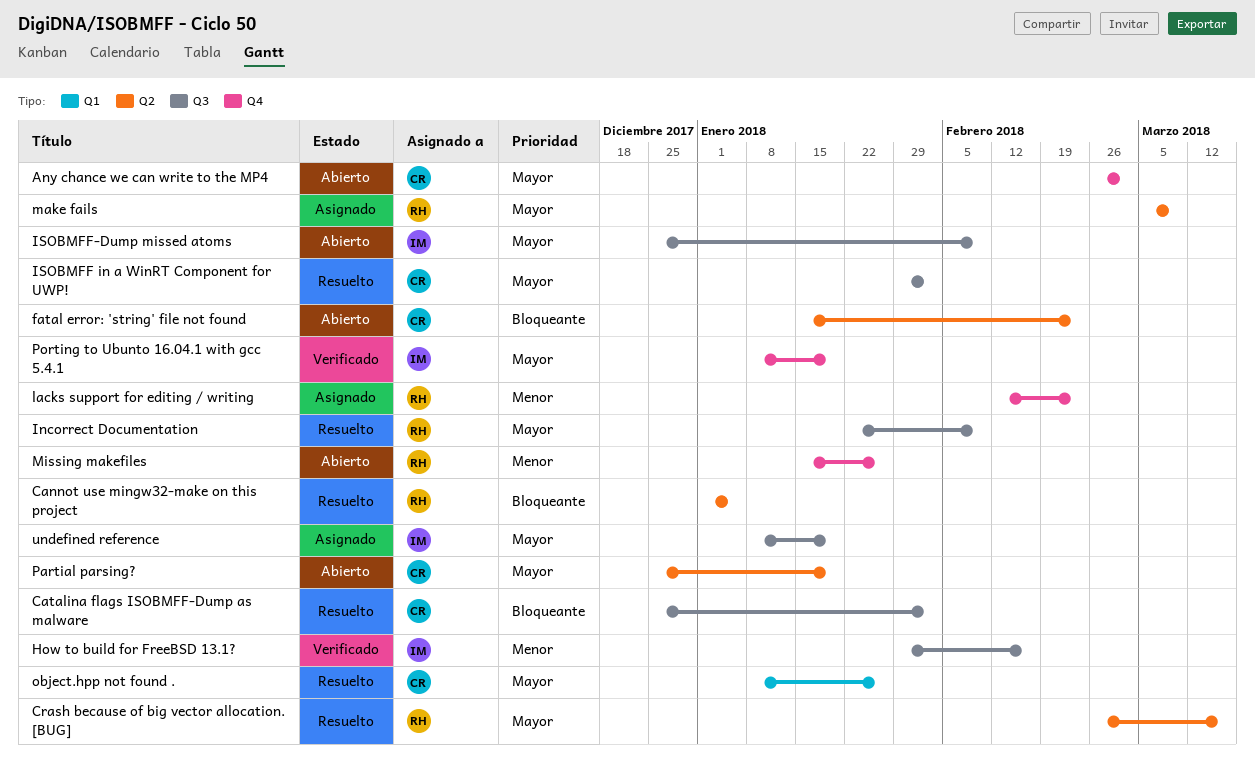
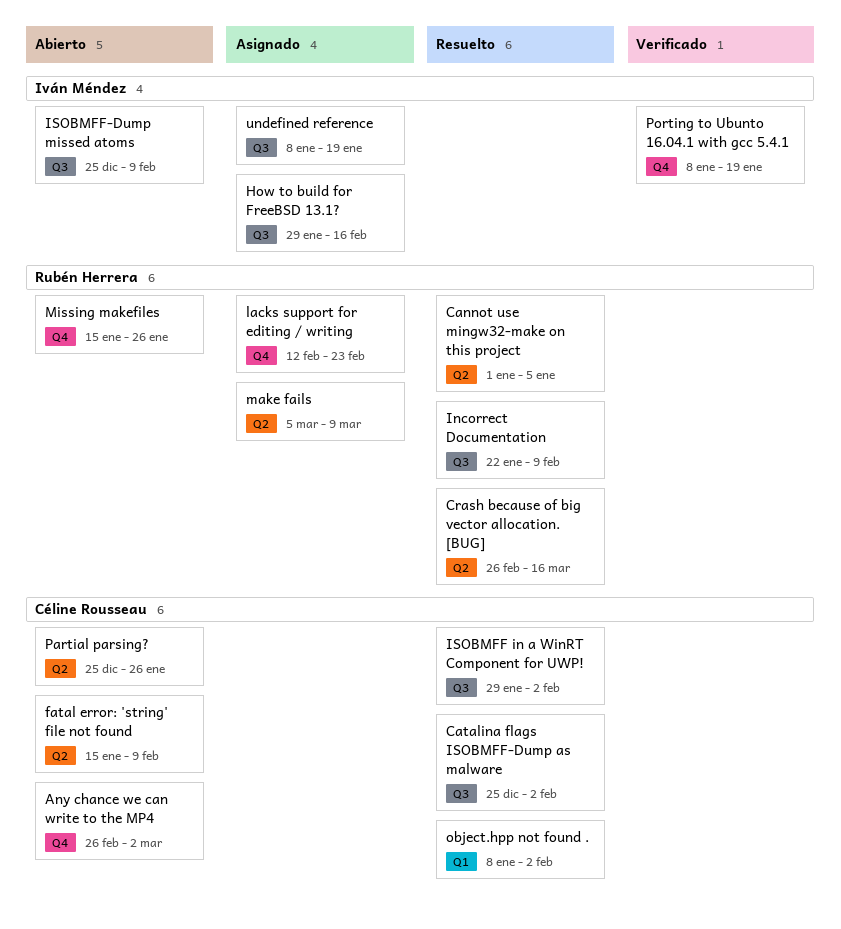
fatal error: 'string' file not found, due: Feb 23 -> Feb 9
How to build for FreeBSD 13.1?, status: Verificado -> Asignado
object.hpp not found ., due: Jan 26 -> Feb 2
Partial parsing?, due: Jan 19 -> Jan 26

